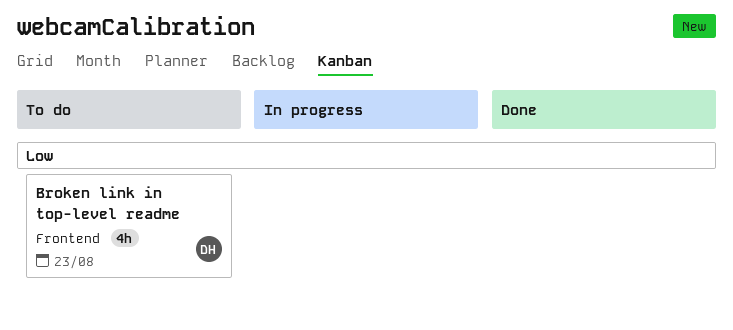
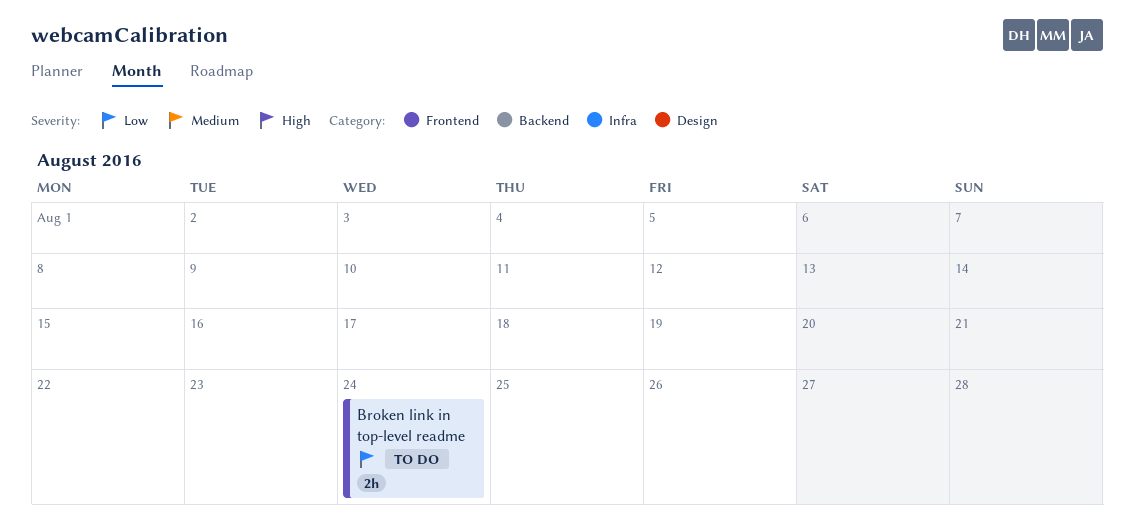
Broken link in top-level readme, estimate: 4h -> 2h
Broken link in top-level readme, due: Aug 23 -> Aug 24

